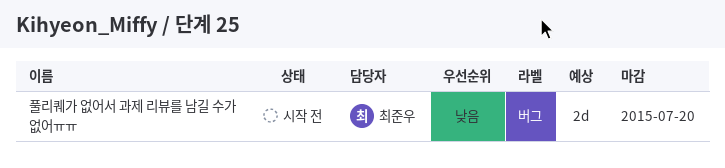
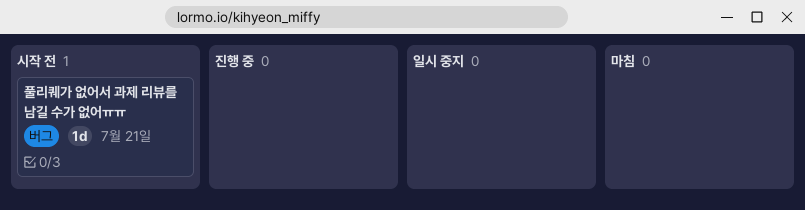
풀리퀘가 없어서 과제 리뷰를 남길 수가 없어ㅠㅠ, estimate: 2d -> 1d
풀리퀘가 없어서 과제 리뷰를 남길 수가 없어ㅠㅠ, due: Jul 20 -> Jul 21

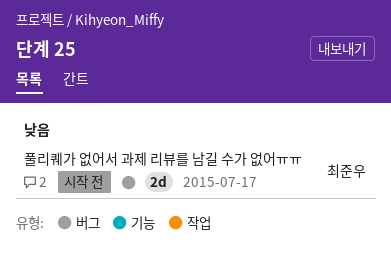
풀리퀘가 없어서 과제 리뷰를 남길 수가 없어ㅠㅠ, estimate: 1d -> 2d
풀리퀘가 없어서 과제 리뷰를 남길 수가 없어ㅠㅠ, due: Jul 21 -> Jul 17

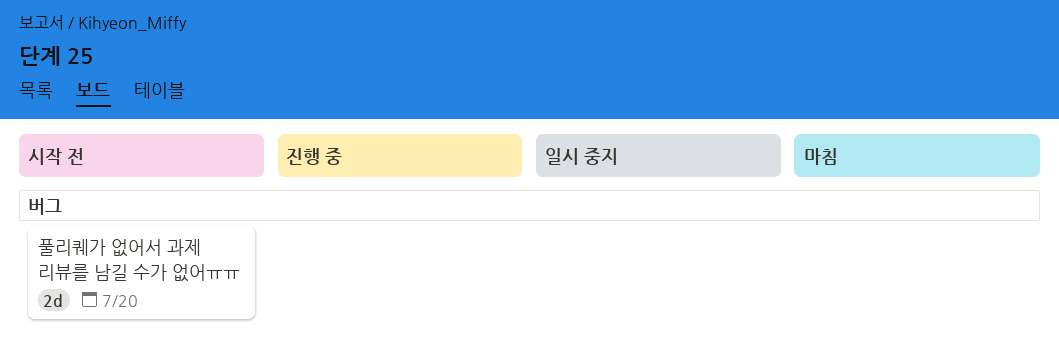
풀리퀘가 없어서 과제 리뷰를 남길 수가 없어ㅠㅠ, due: Jul 17 -> Jul 20

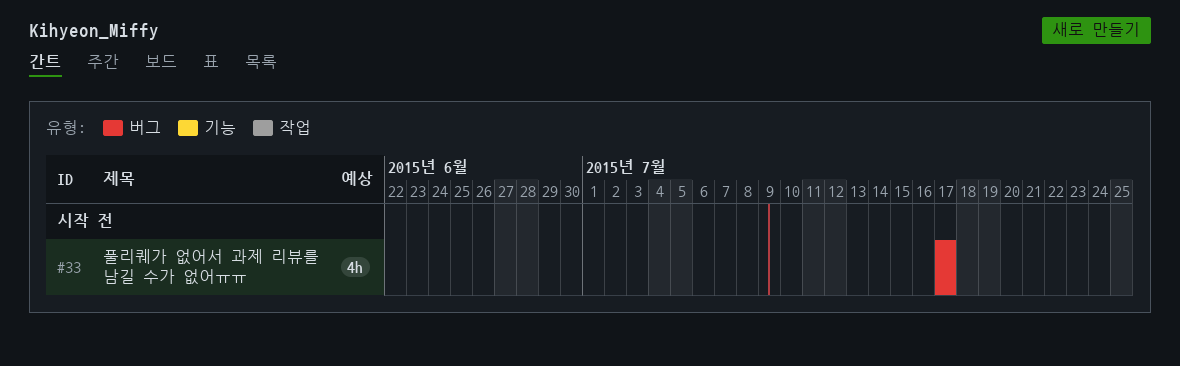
풀리퀘가 없어서 과제 리뷰를 남길 수가 없어ㅠㅠ, estimate: 2d -> 4h
풀리퀘가 없어서 과제 리뷰를 남길 수가 없어ㅠㅠ, due: Jul 20 -> Jul 17

